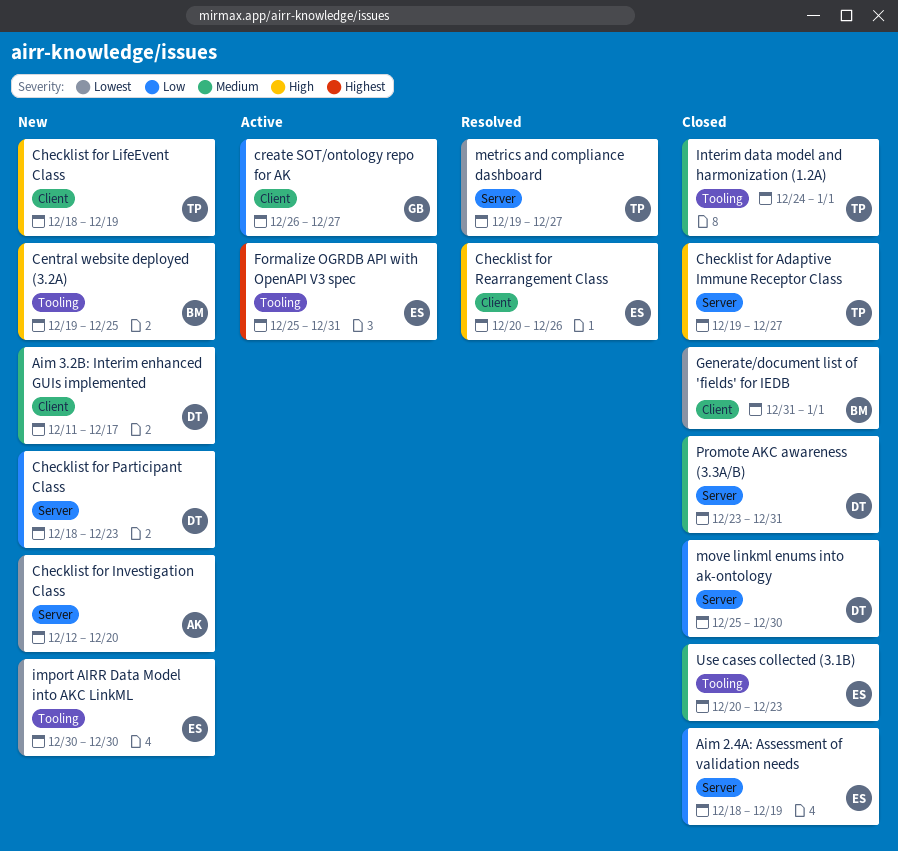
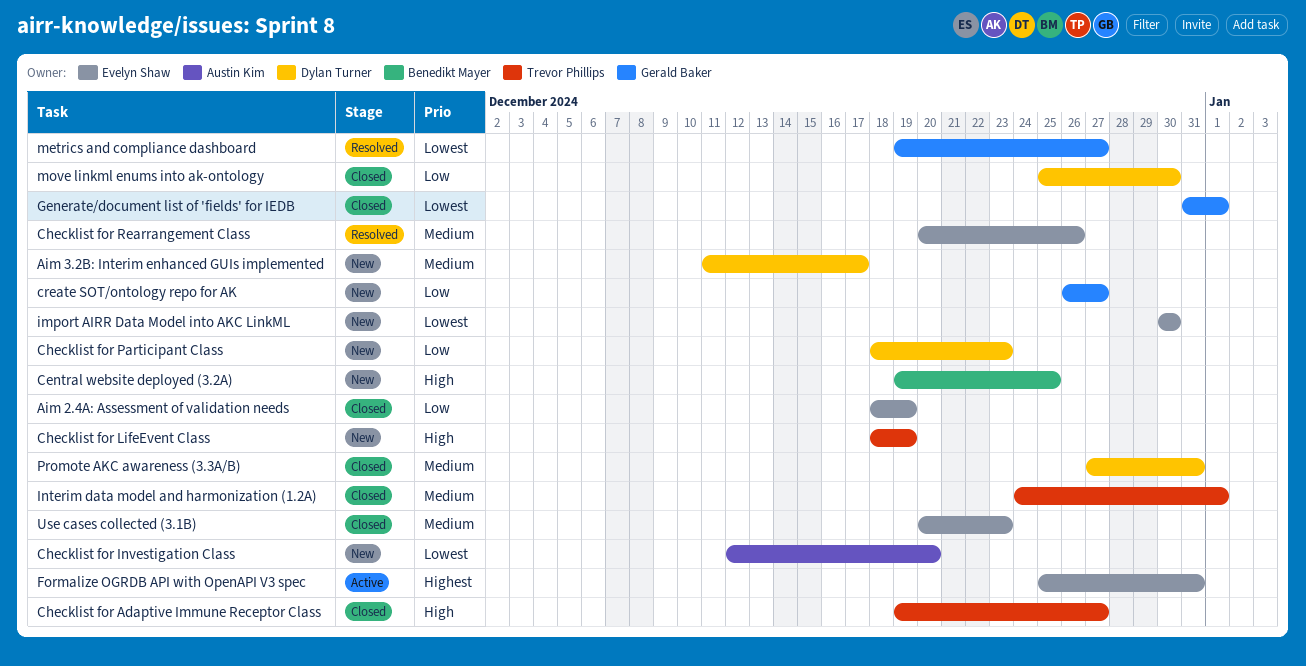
Checklist for Rearrangement Class, priority: High -> Medium
create SOT/ontology repo for AK, status: Active -> New
Generate/document list of 'fields' for IEDB, owner: Benedikt Mayer -> Gerald Baker
metrics and compliance dashboard, owner: Trevor Phillips -> Gerald Baker
Promote AKC awareness (3.3A/B), start: Dec 23 -> Dec 27

